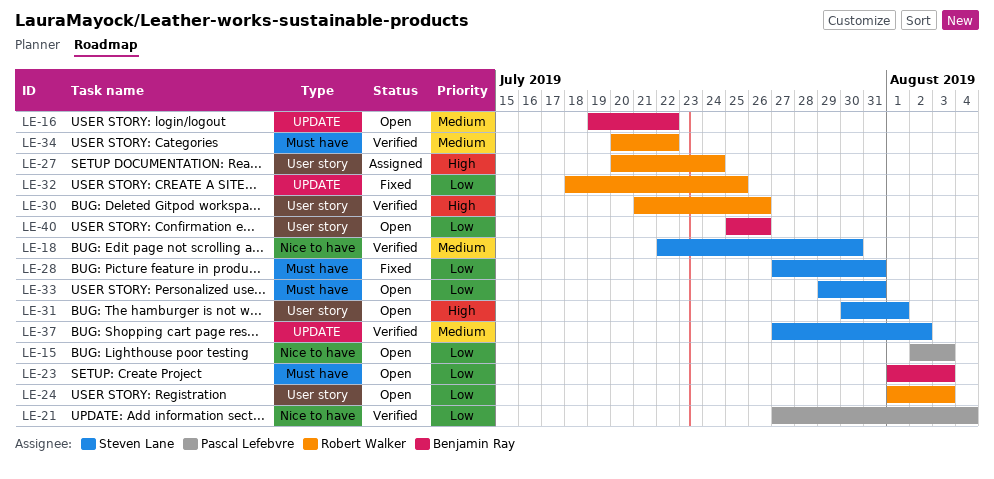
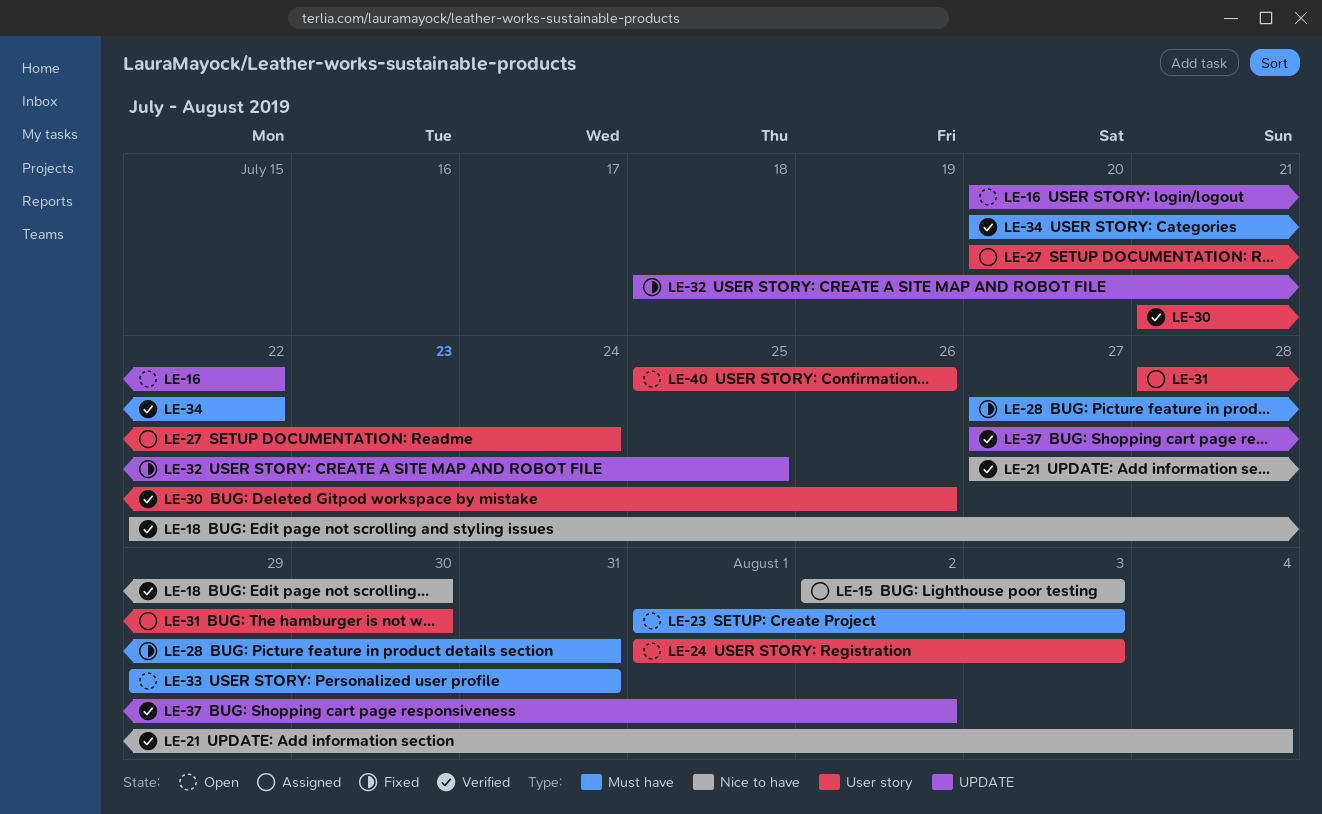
LE-15, status: Open -> Assigned
LE-16, start: Jul 19 -> Jul 20
LE-31, status: Open -> Assigned
LE-31, start: Jul 30 -> Jul 28
LE-31, due: Aug 1 -> Jul 30

